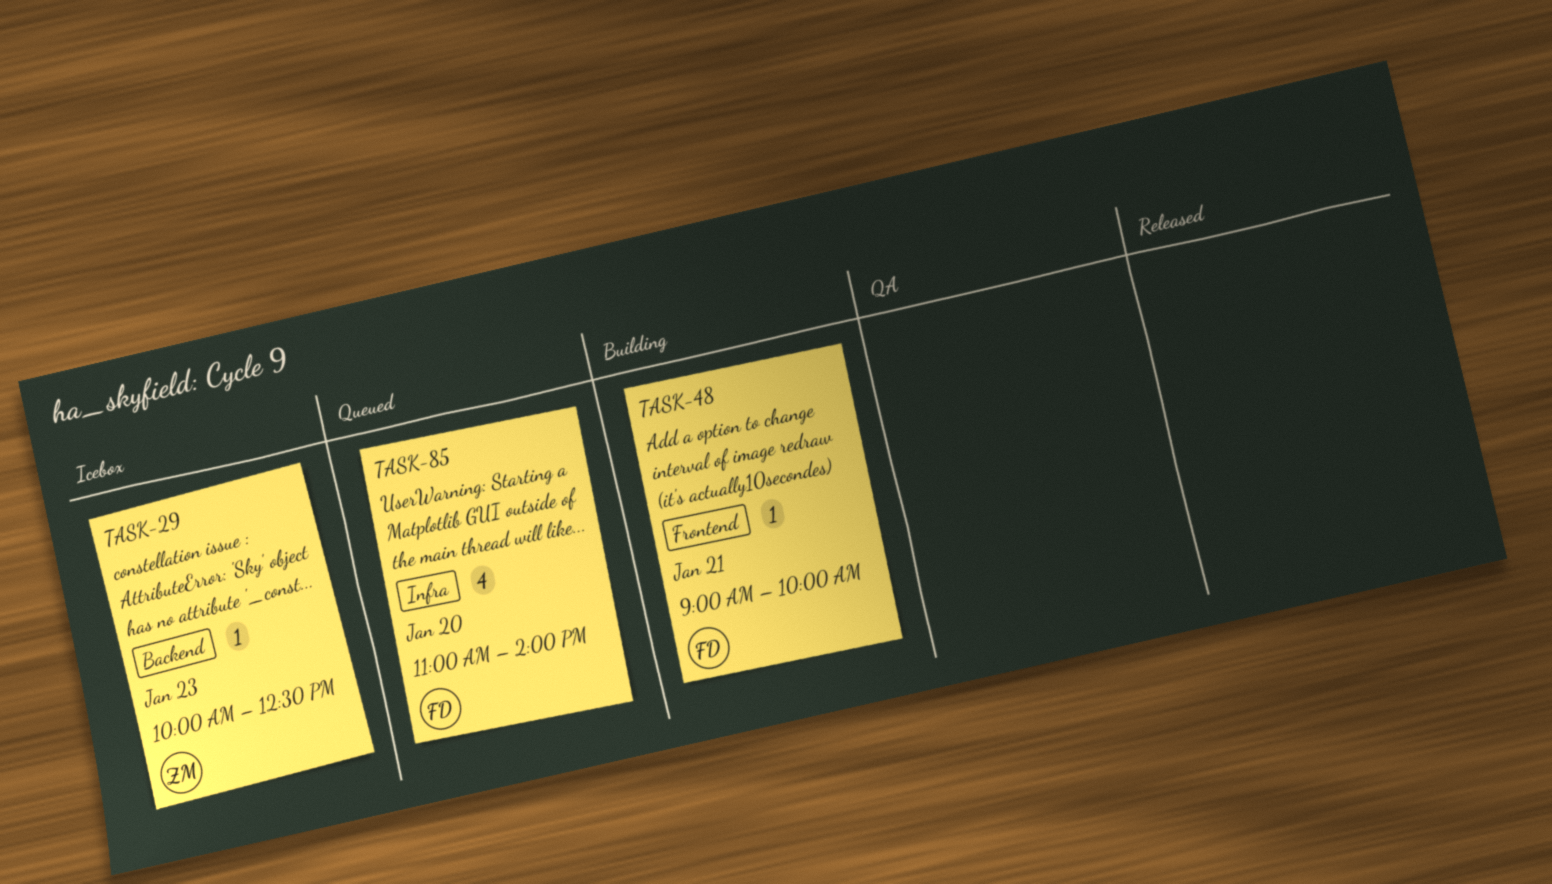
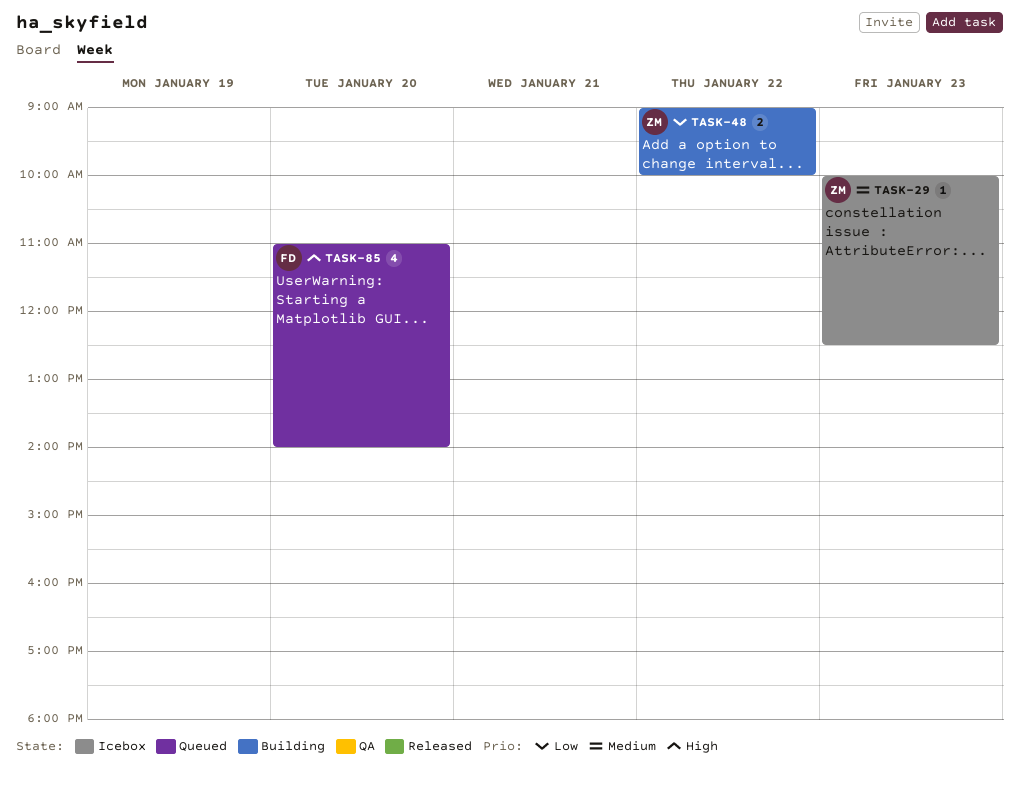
TASK-48, owner: FD -> ZM
TASK-48, estimate: 1 -> 2
TASK-48, day: Jan 21 -> Jan 22

